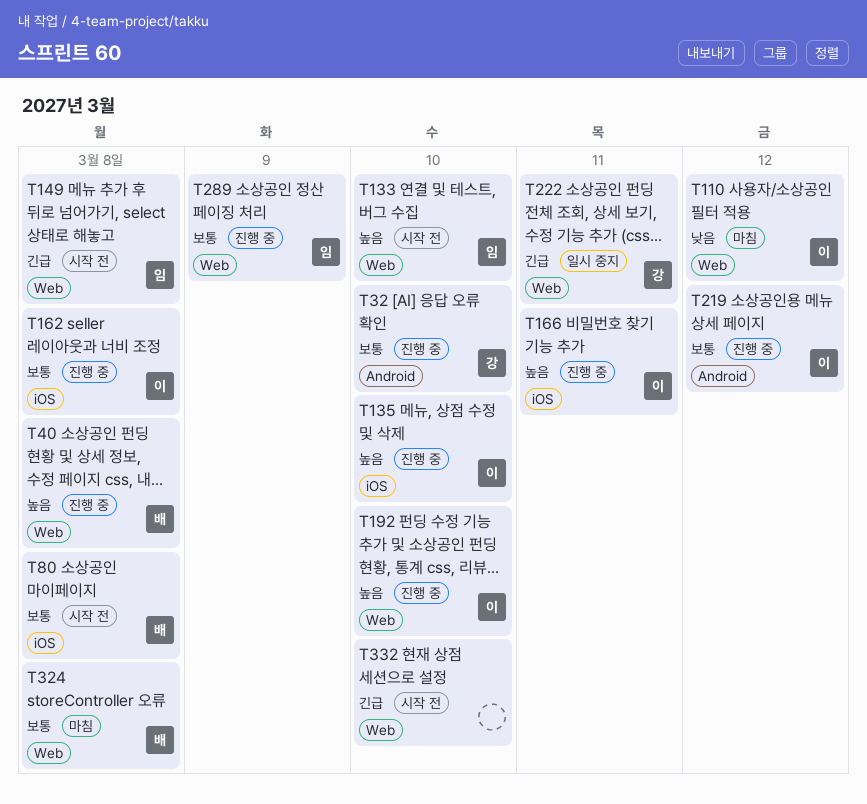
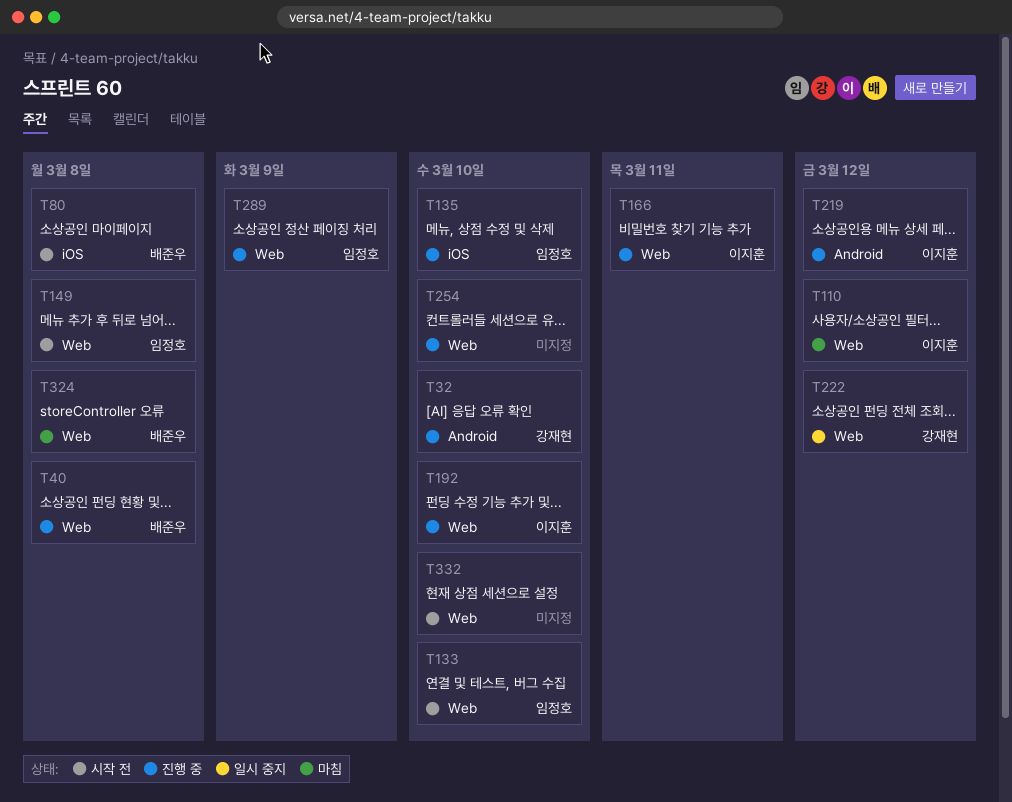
T135, owner: 이지훈 -> 임정호
T162: present -> none
T166, label: iOS -> Web
T222, due: Mar 11 -> Mar 12
T254: none -> present

